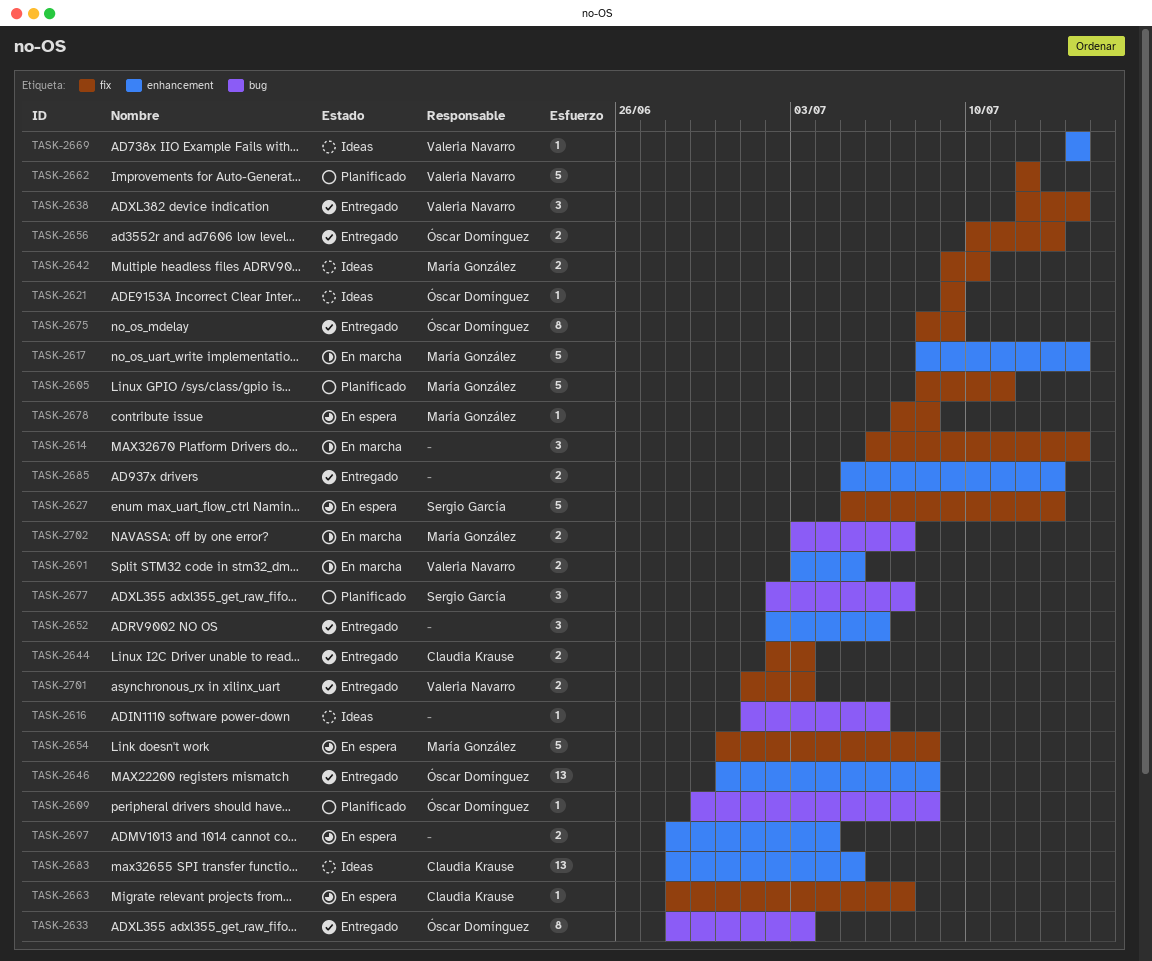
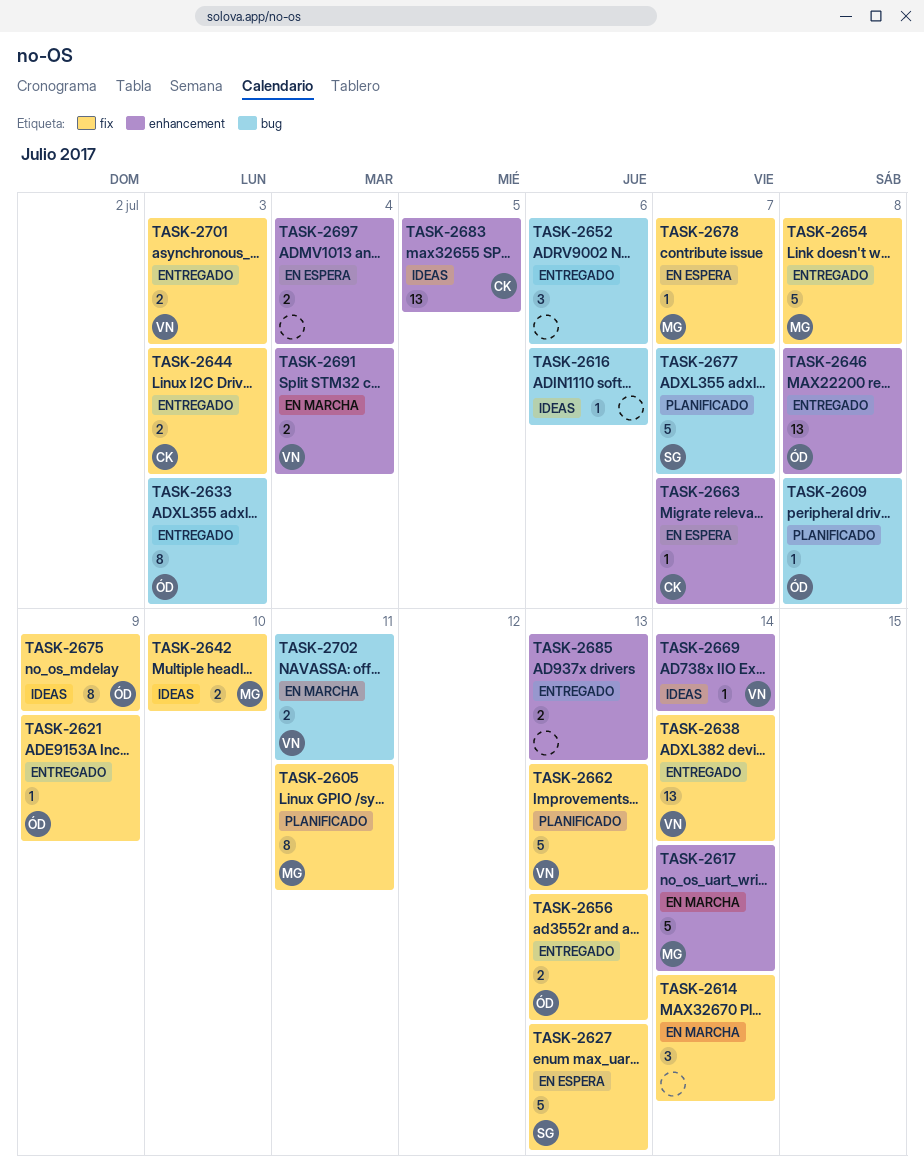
TASK-2605, estimate: 5 -> 8
TASK-2621, status: Ideas -> Entregado
TASK-2638, estimate: 3 -> 13
TASK-2652, label: enhancement -> bug
TASK-2654, status: En espera -> Entregado
TASK-2662, due: Jul 12 -> Jul 13
TASK-2663, label: fix -> enhancement
TASK-2675, status: Entregado -> Ideas
TASK-2677, estimate: 3 -> 5
TASK-2678, due: Jul 8 -> Jul 7
TASK-2691, due: Jul 5 -> Jul 4
TASK-2702, owner: María González -> Valeria Navarro
TASK-2702, due: Jul 7 -> Jul 11

